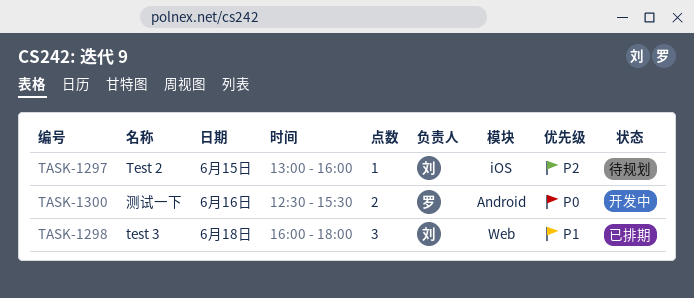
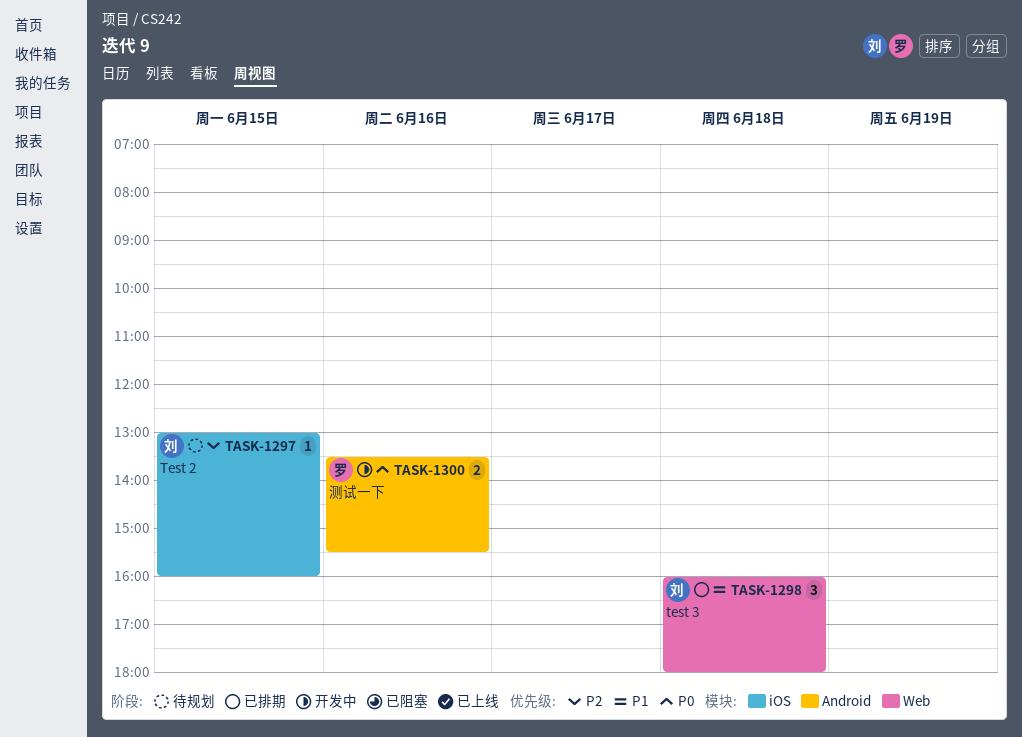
TASK-1300, begins: 12:30 -> 13:30

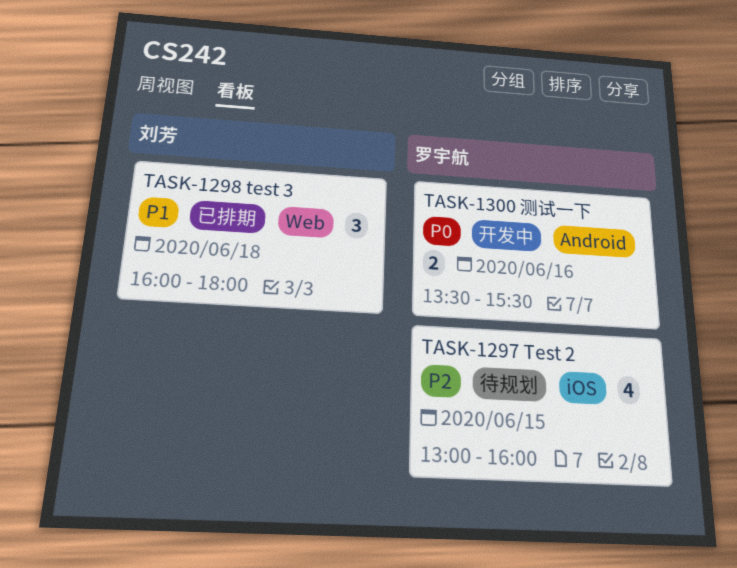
TASK-1297, owner: 刘芳 -> 罗宇航
TASK-1297, estimate: 1 -> 4

